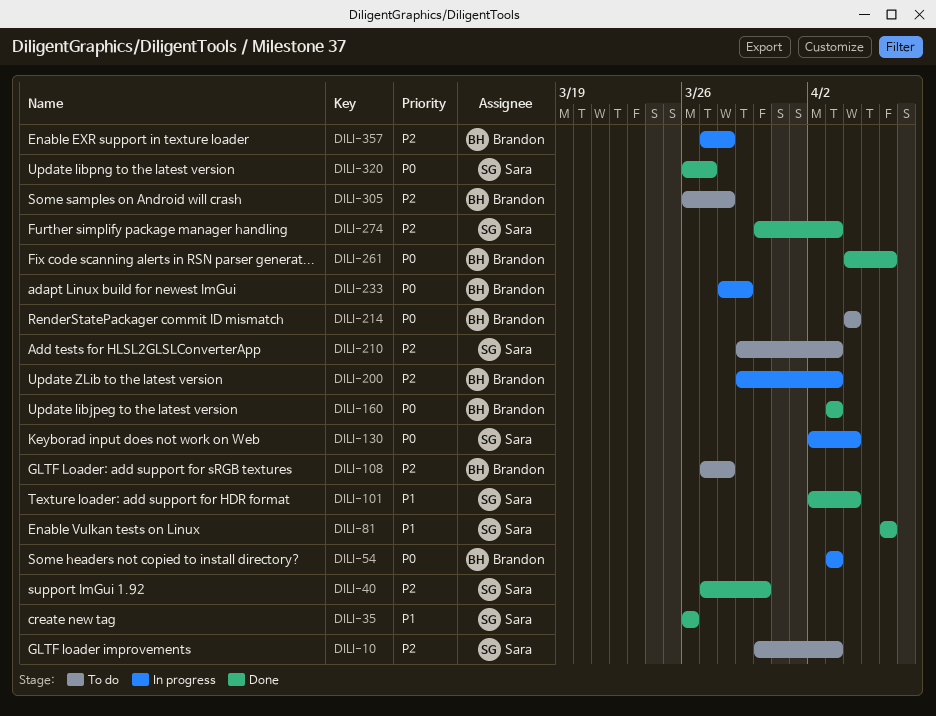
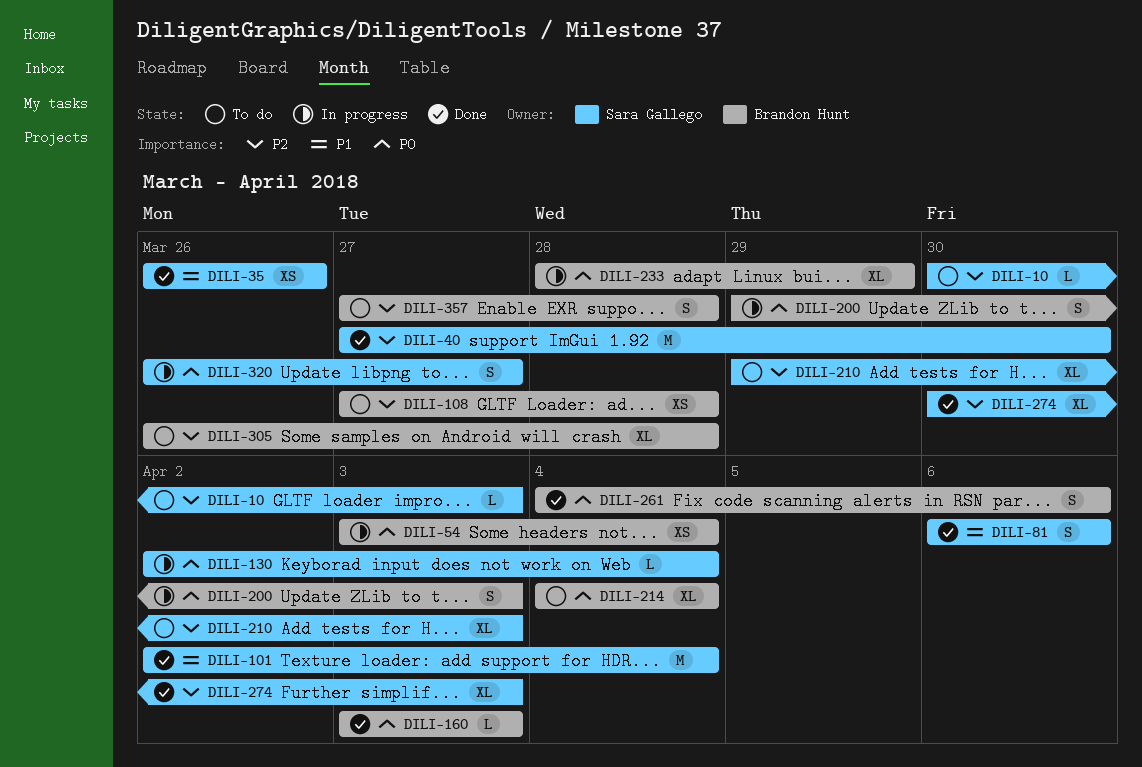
DILI-54, due: Apr 3 -> Apr 4
DILI-200, priority: P2 -> P0
DILI-320, status: Done -> In progress
DILI-357, status: In progress -> To do

